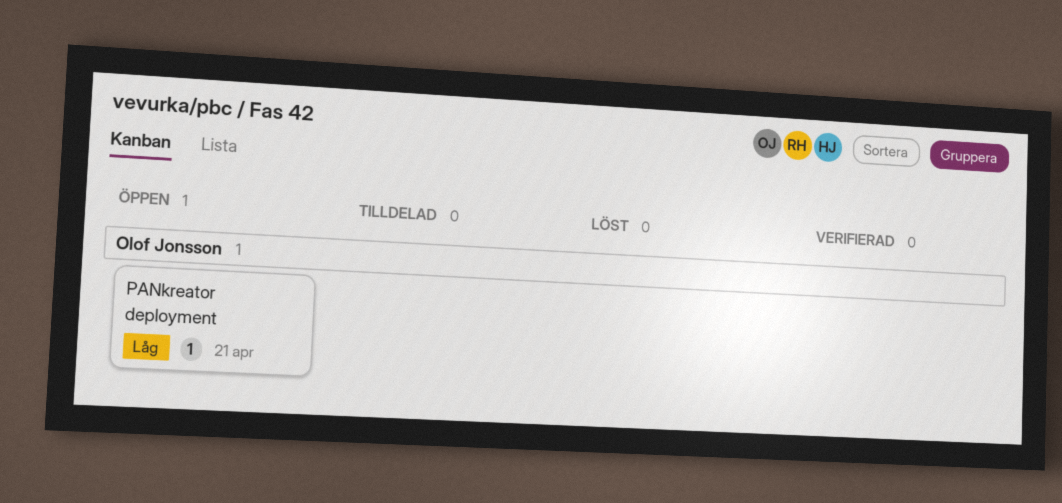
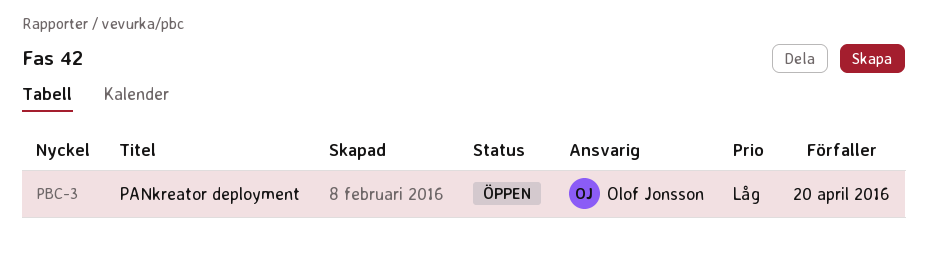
PANkreator deployment, due: Apr 21 -> Apr 20

